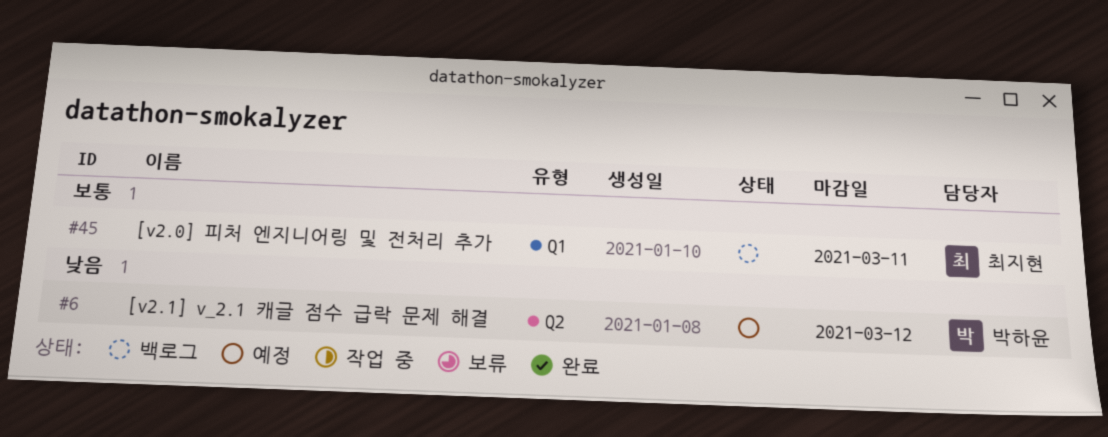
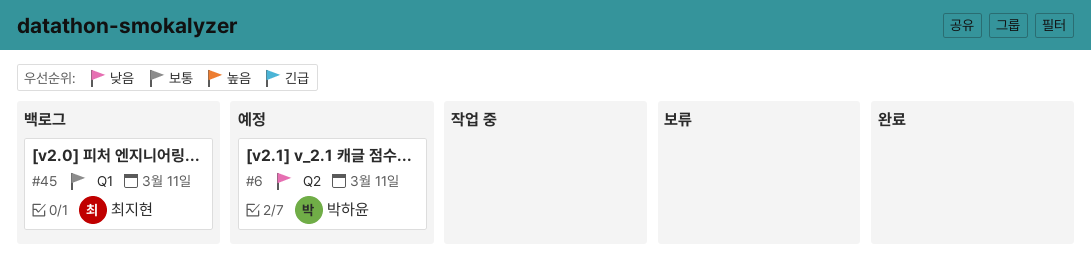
#6, due: Mar 12 -> Mar 11

